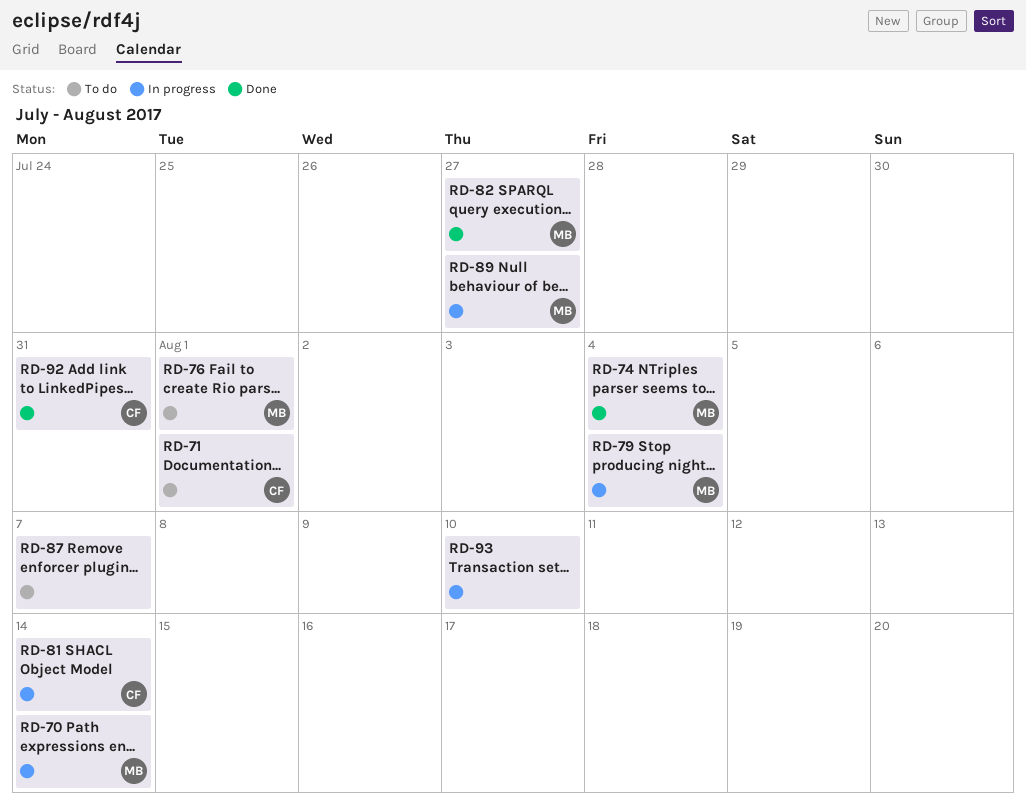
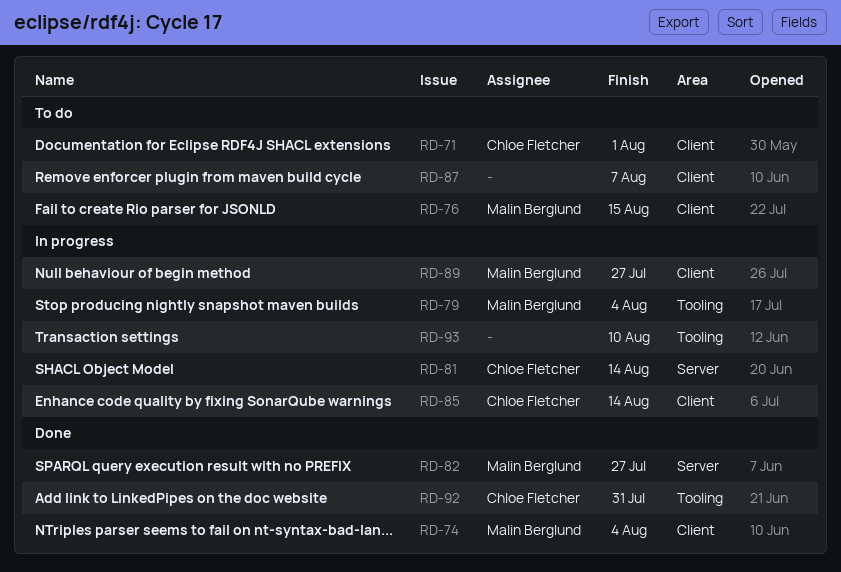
RD-70: present -> none
RD-76, due: Aug 1 -> Aug 15
RD-85: none -> present

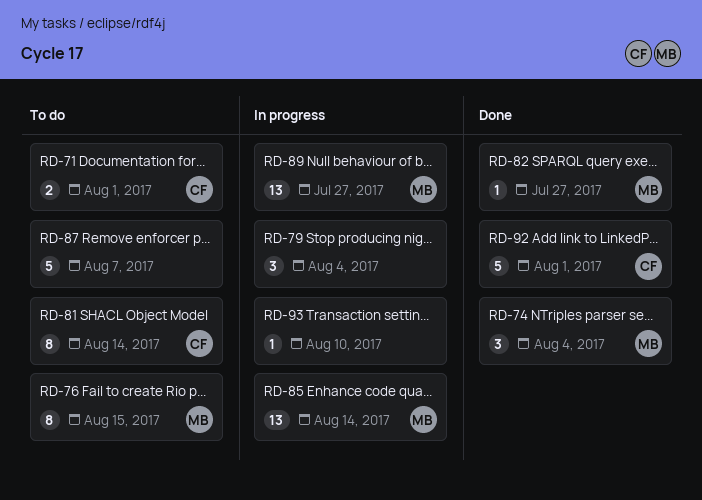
RD-79, owner: Malin Berglund -> none
RD-81, status: In progress -> To do
RD-85, owner: Chloe Fletcher -> Malin Berglund
RD-92, due: Jul 31 -> Aug 1

